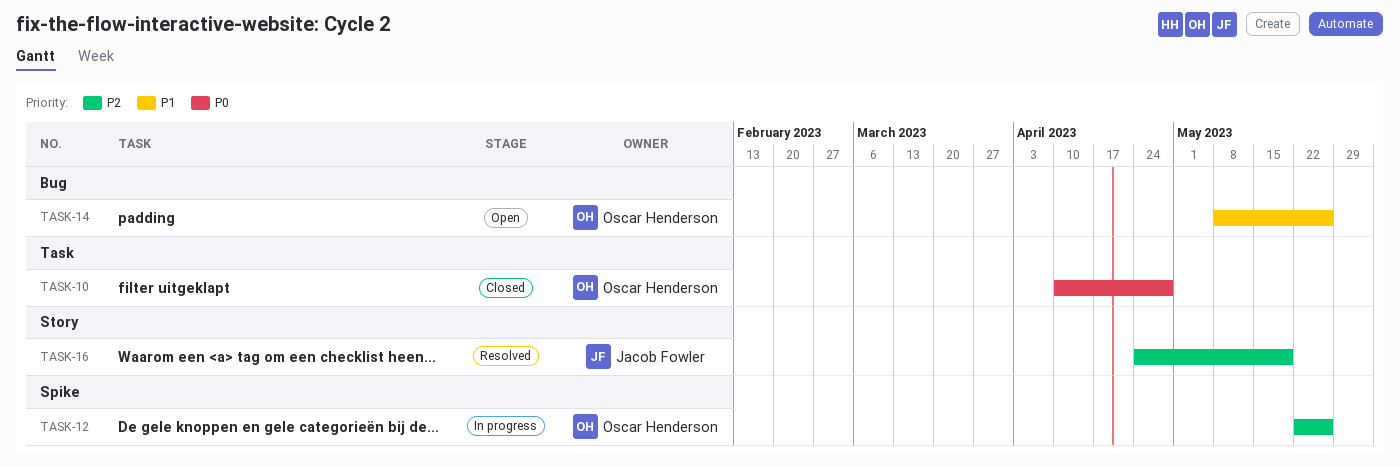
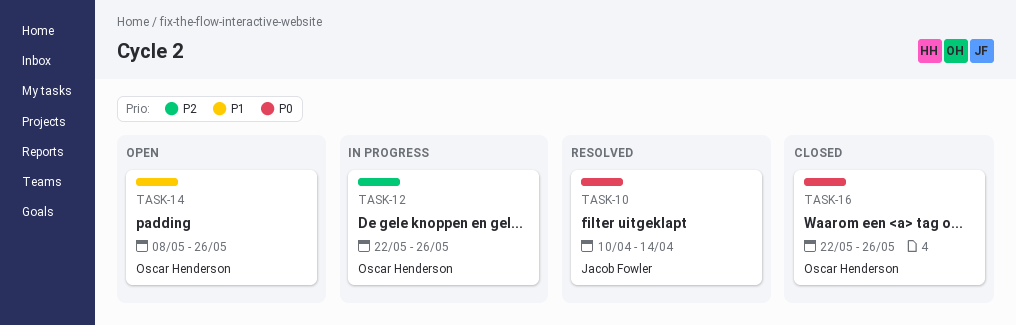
TASK-10, status: Closed -> Resolved
TASK-10, owner: Oscar Henderson -> Jacob Fowler
TASK-10, due: Apr 28 -> Apr 14
TASK-16, status: Resolved -> Closed
TASK-16, owner: Jacob Fowler -> Oscar Henderson
TASK-16, priority: P2 -> P0
TASK-16, start: Apr 24 -> May 22
TASK-16, due: May 19 -> May 26

